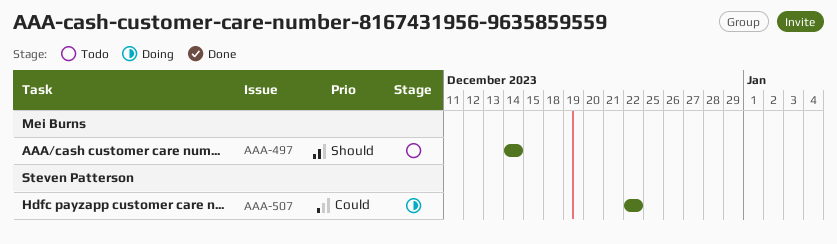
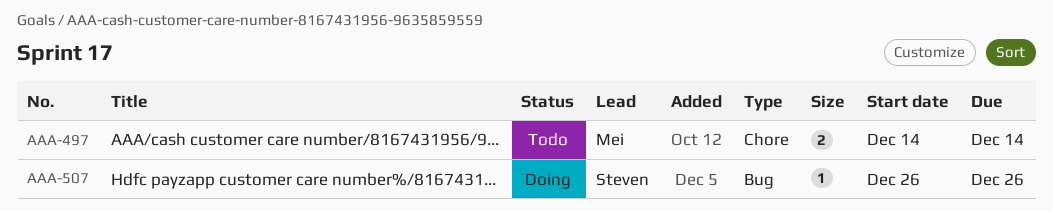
AAA-507, start: Dec 22 -> Dec 26
AAA-507, due: Dec 22 -> Dec 26

